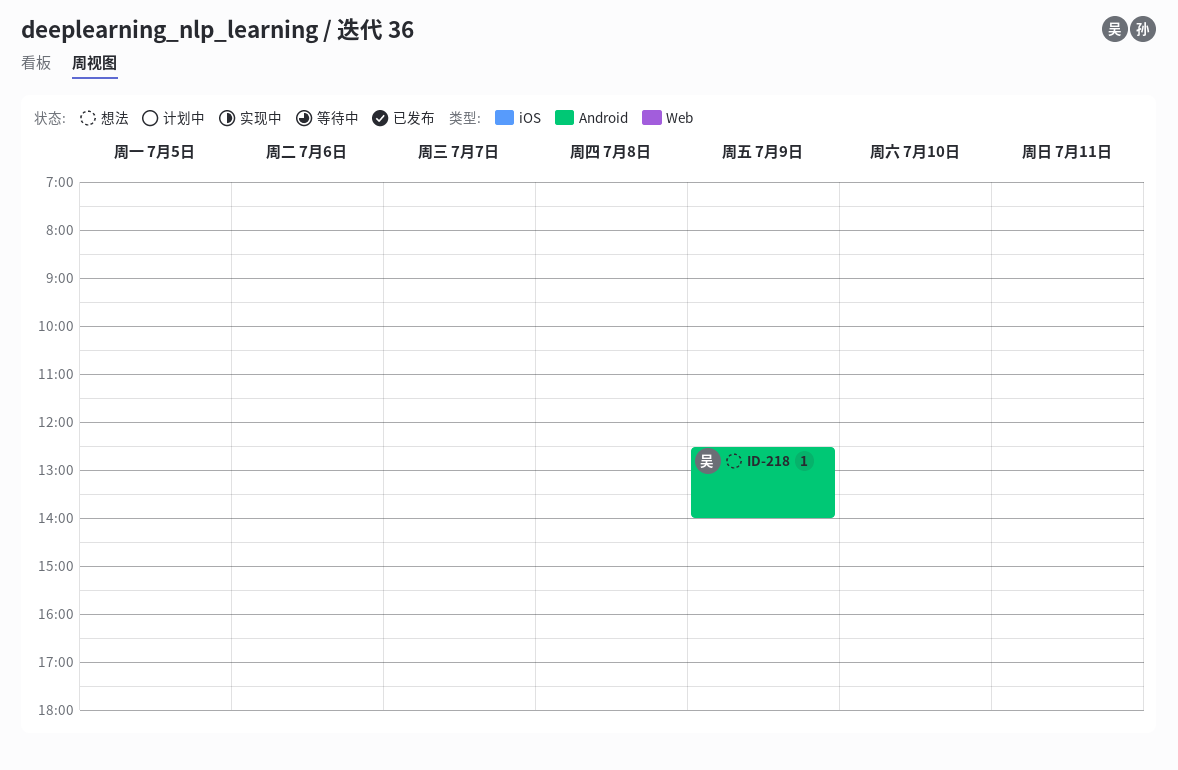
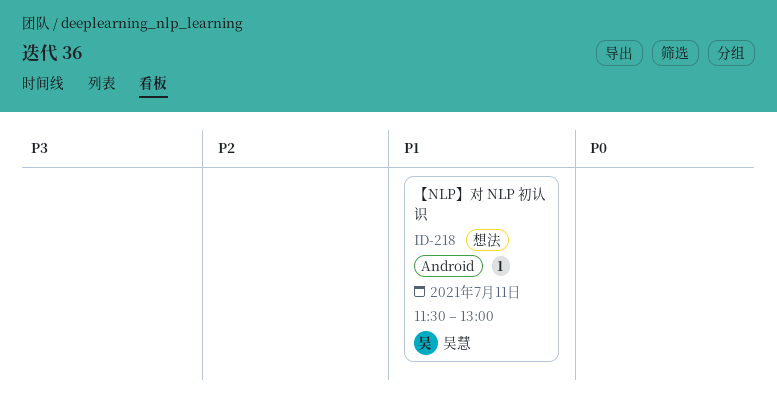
ID-218, day: Jul 9 -> Jul 11
ID-218, begins: 12:30 -> 11:30
ID-218, ends: 14:00 -> 13:00

